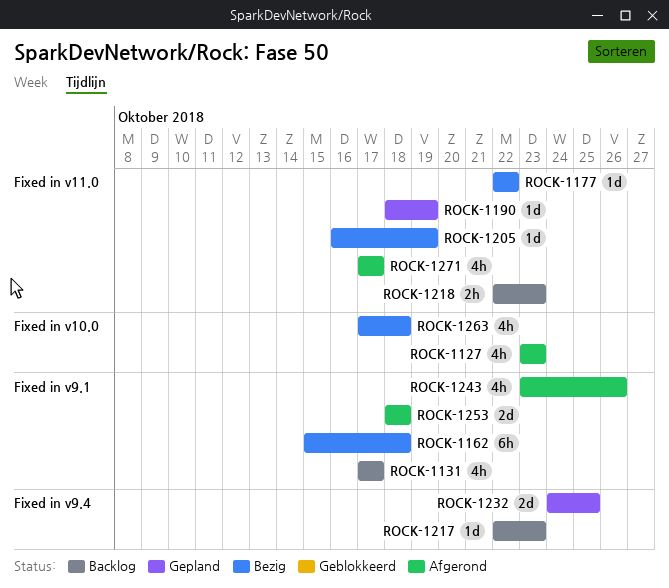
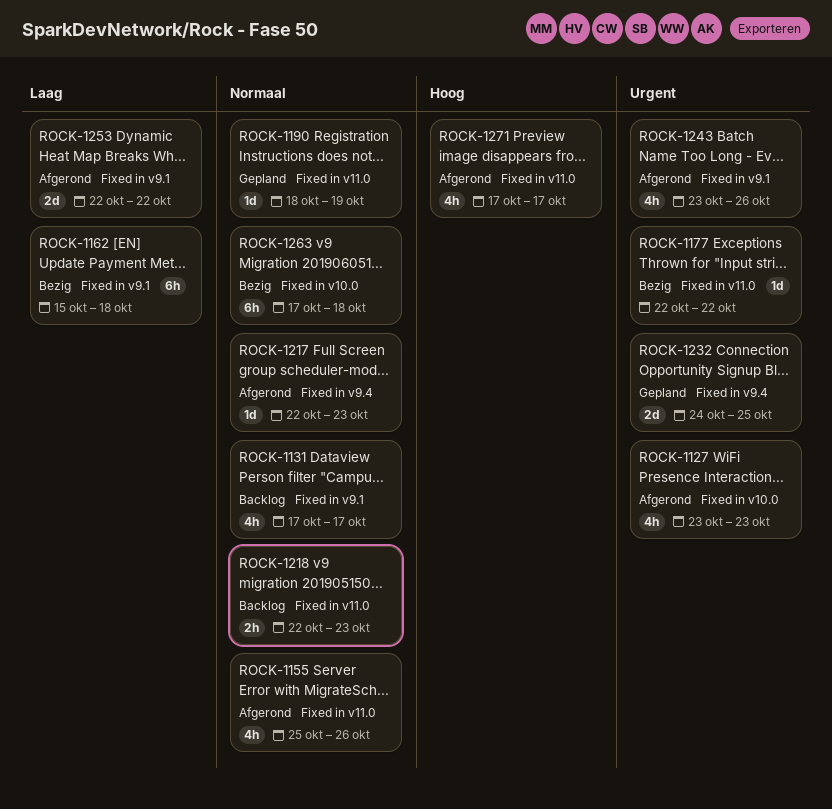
ROCK-1155: none -> present
ROCK-1205: present -> none
ROCK-1217, status: Backlog -> Afgerond
ROCK-1253, start: Oct 18 -> Oct 22
ROCK-1253, due: Oct 18 -> Oct 22
ROCK-1263, estimate: 4h -> 6h

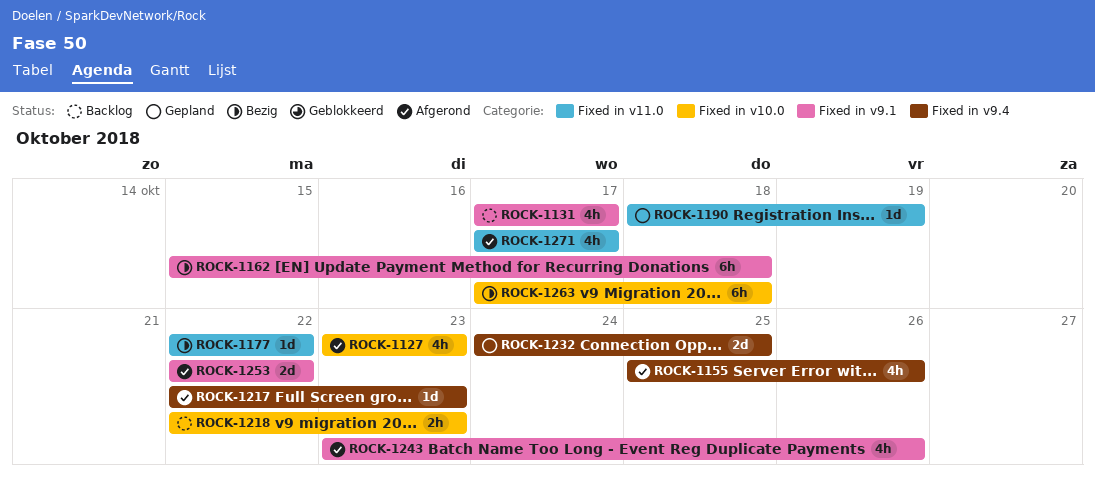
ROCK-1155, label: Fixed in v11.0 -> Fixed in v9.4
ROCK-1218, label: Fixed in v11.0 -> Fixed in v10.0

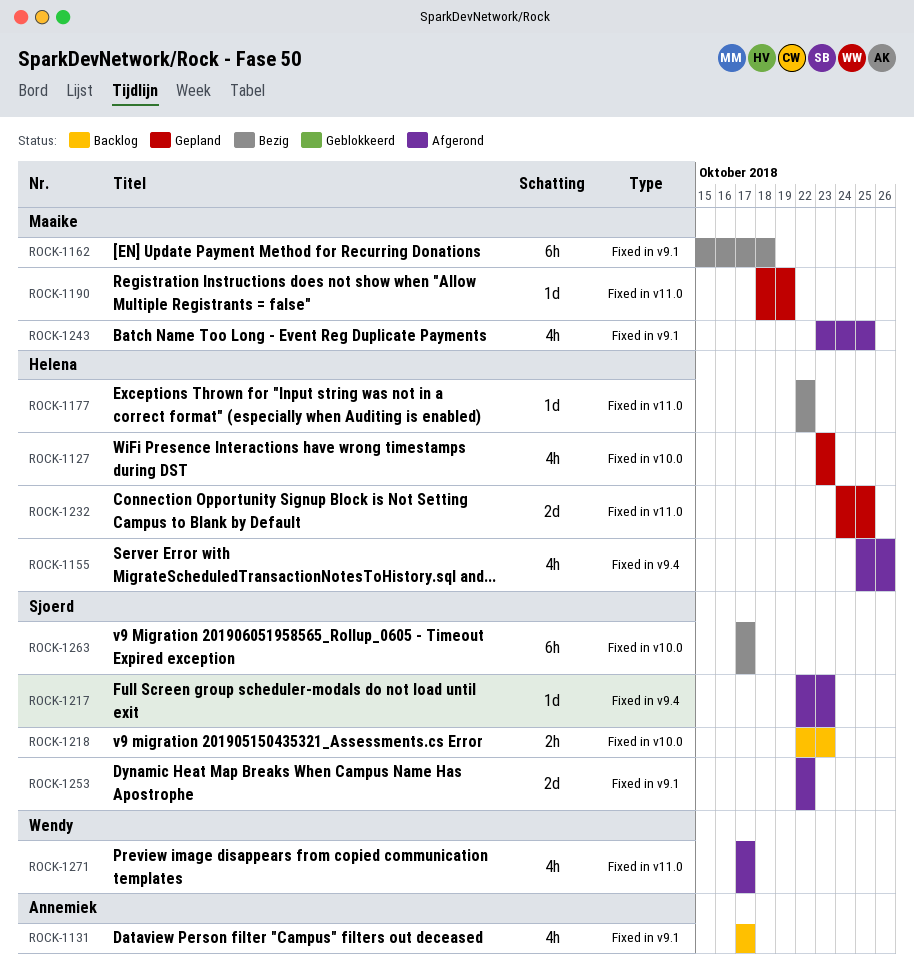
ROCK-1127, status: Afgerond -> Gepland
ROCK-1232, label: Fixed in v9.4 -> Fixed in v11.0
ROCK-1243, due: Oct 26 -> Oct 25
ROCK-1263, due: Oct 18 -> Oct 17

